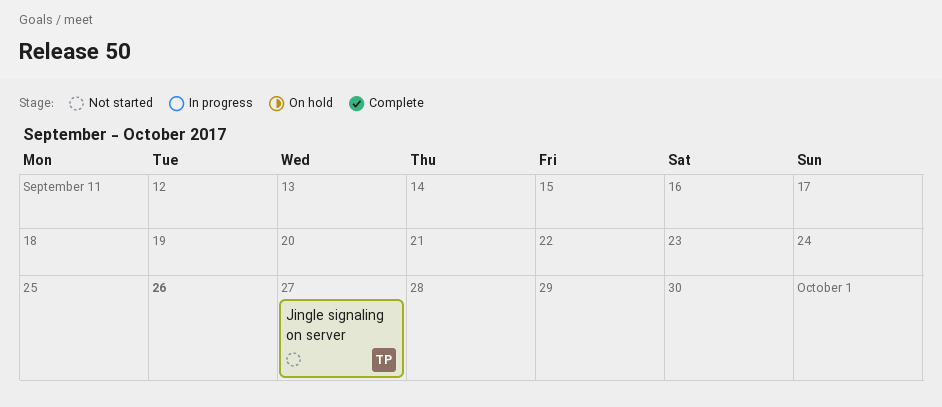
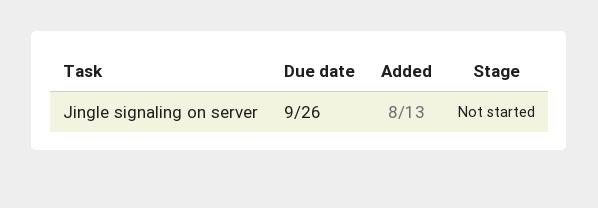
Jingle signaling on server, due: Sep 27 -> Sep 26

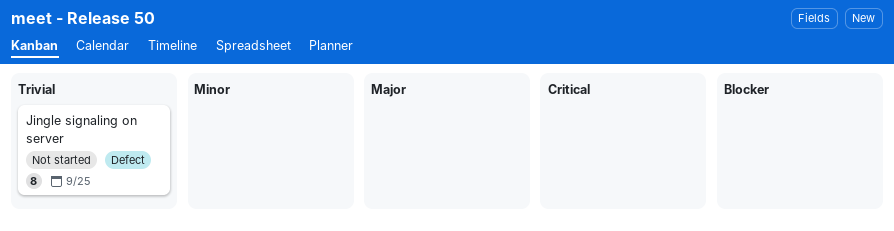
Jingle signaling on server, due: Sep 26 -> Sep 25

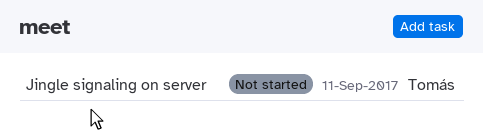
Jingle signaling on server, due: Sep 25 -> Sep 11

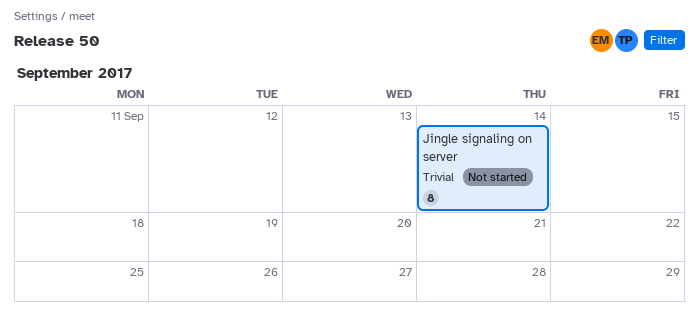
Jingle signaling on server, due: Sep 11 -> Sep 14

